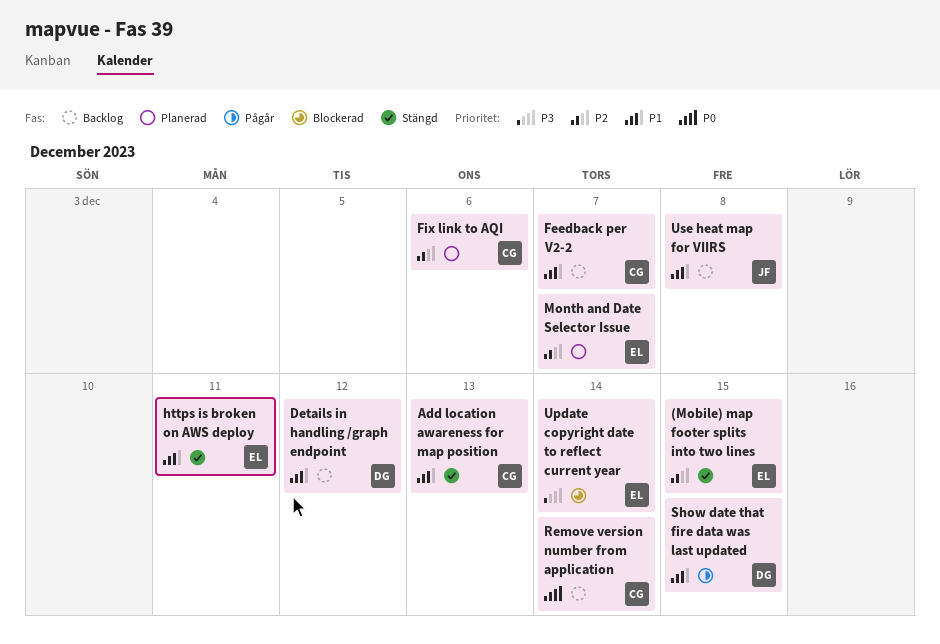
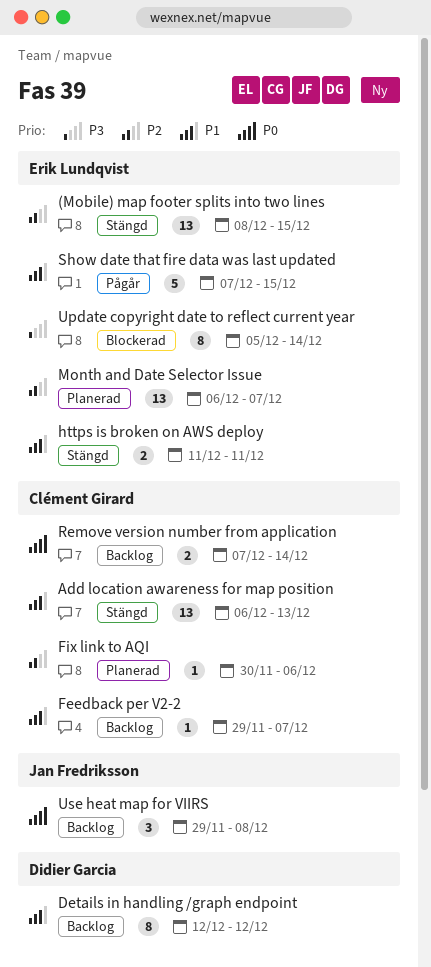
Show date that fire data was last updated, owner: Didier Garcia -> Erik Lundqvist
Use heat map for VIIRS, priority: P1 -> P0

